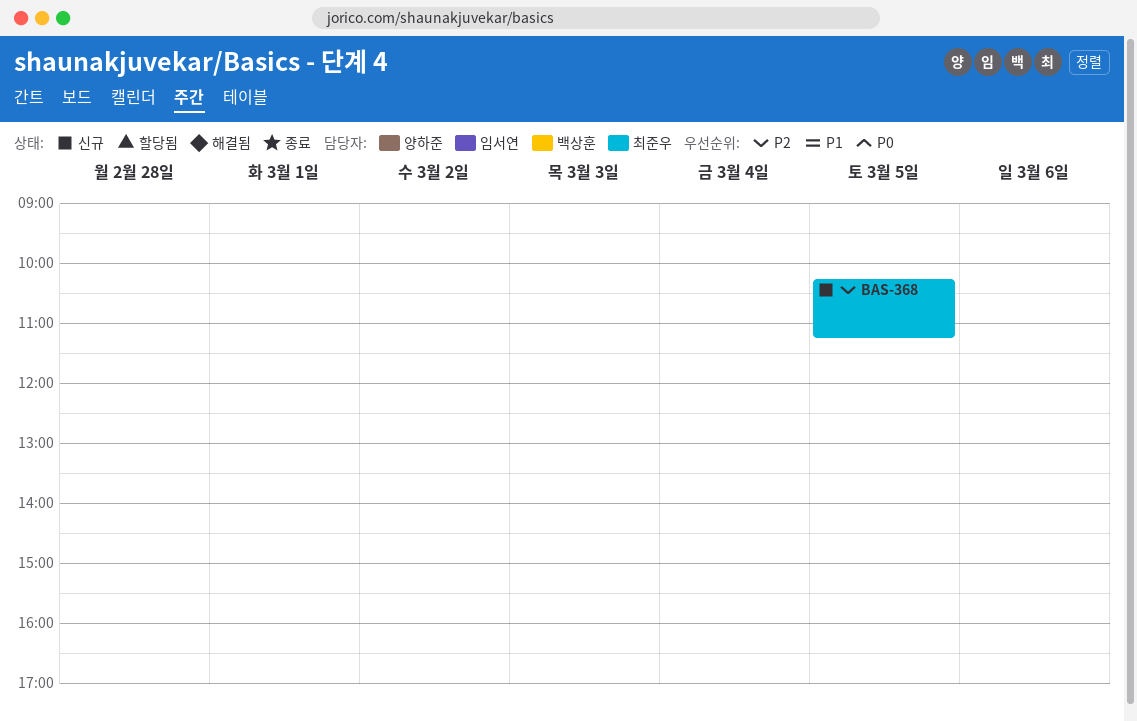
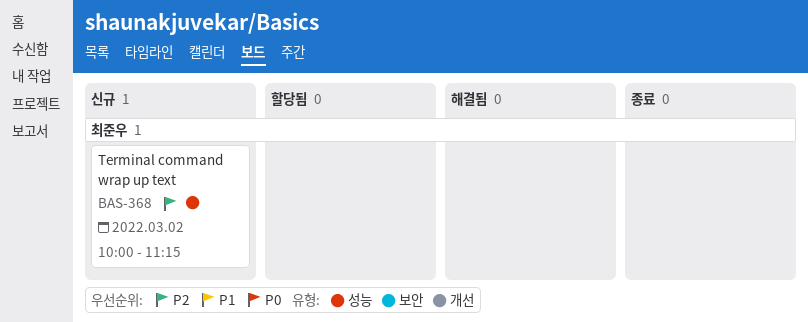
BAS-368, day: Mar 5 -> Mar 2
BAS-368, begins: 10:15 -> 10:00

